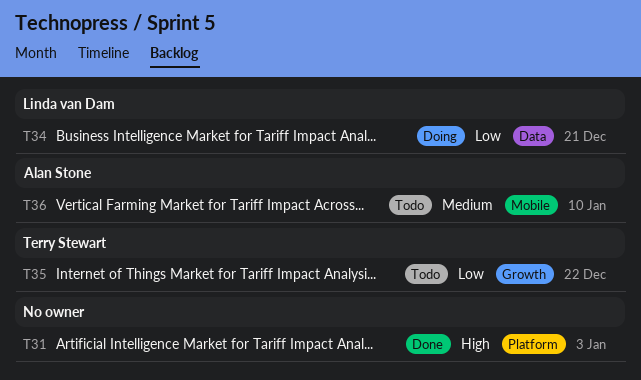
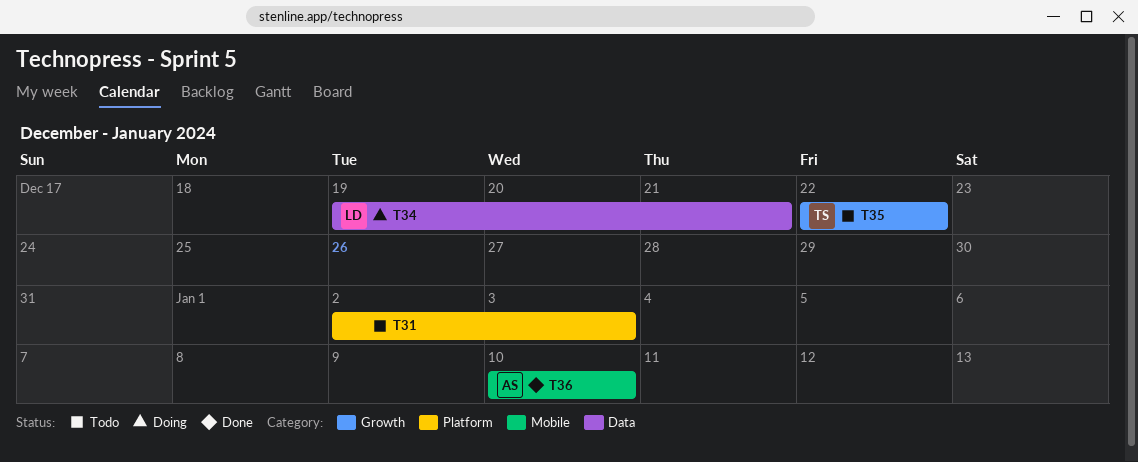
T31, status: Done -> Todo
T36, status: Todo -> Done

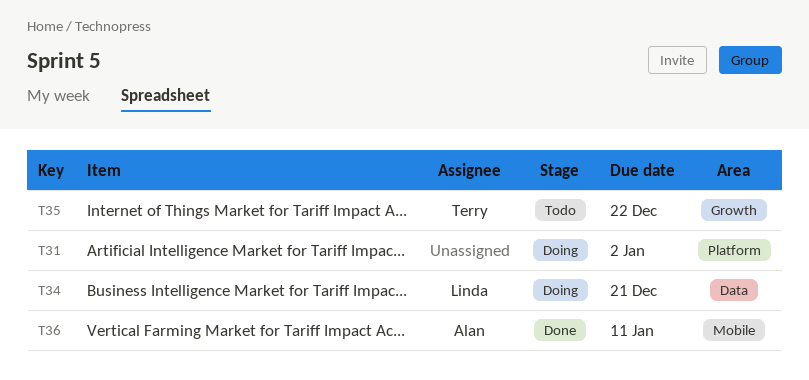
T31, status: Todo -> Doing
T31, due: Jan 3 -> Jan 2
T36, due: Jan 10 -> Jan 11

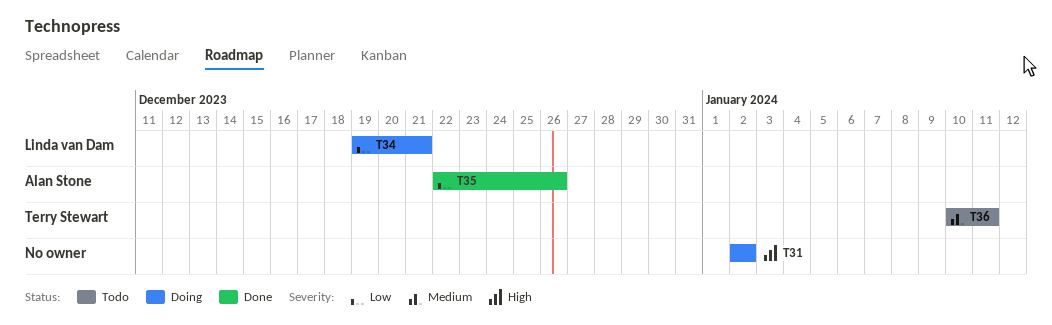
T35, status: Todo -> Done
T35, owner: Terry Stewart -> Alan Stone
T35, due: Dec 22 -> Dec 26
T36, status: Done -> Todo
T36, owner: Alan Stone -> Terry Stewart

